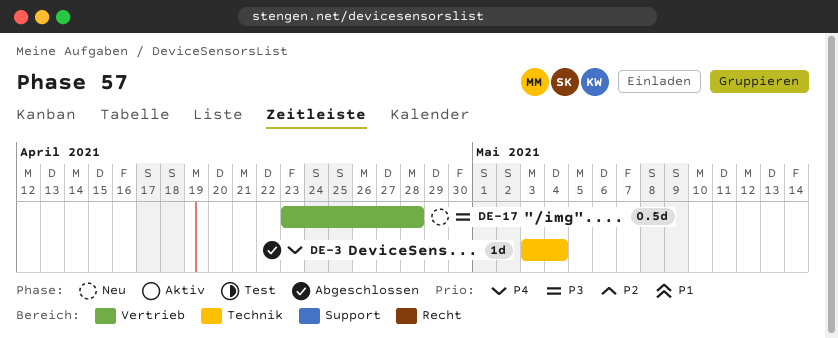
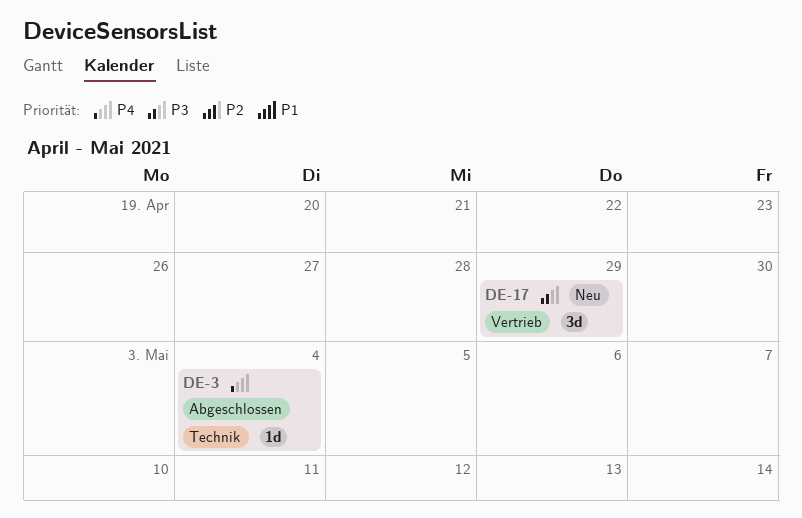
DE-17, estimate: 0.5d -> 3d
DE-17, due: Apr 28 -> Apr 29

